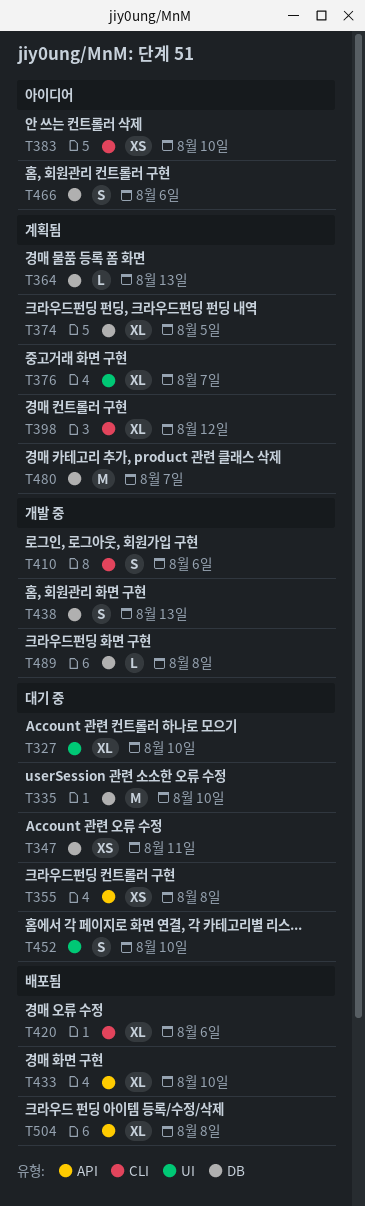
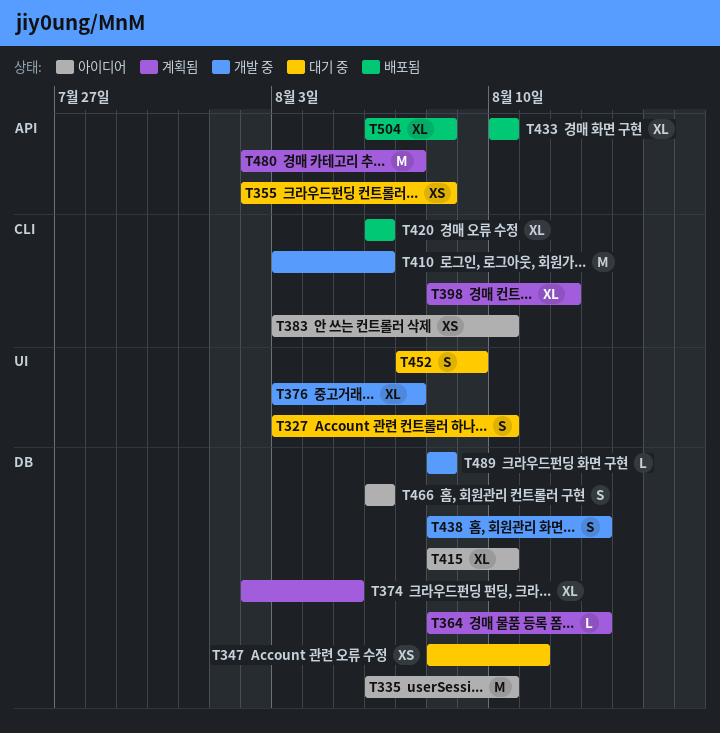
T327, estimate: XL -> S
T335, status: 대기 중 -> 아이디어
T376, status: 계획됨 -> 개발 중
T410, estimate: S -> M
T415: none -> present
T452, due: Aug 10 -> Aug 9
T480, label: DB -> API

